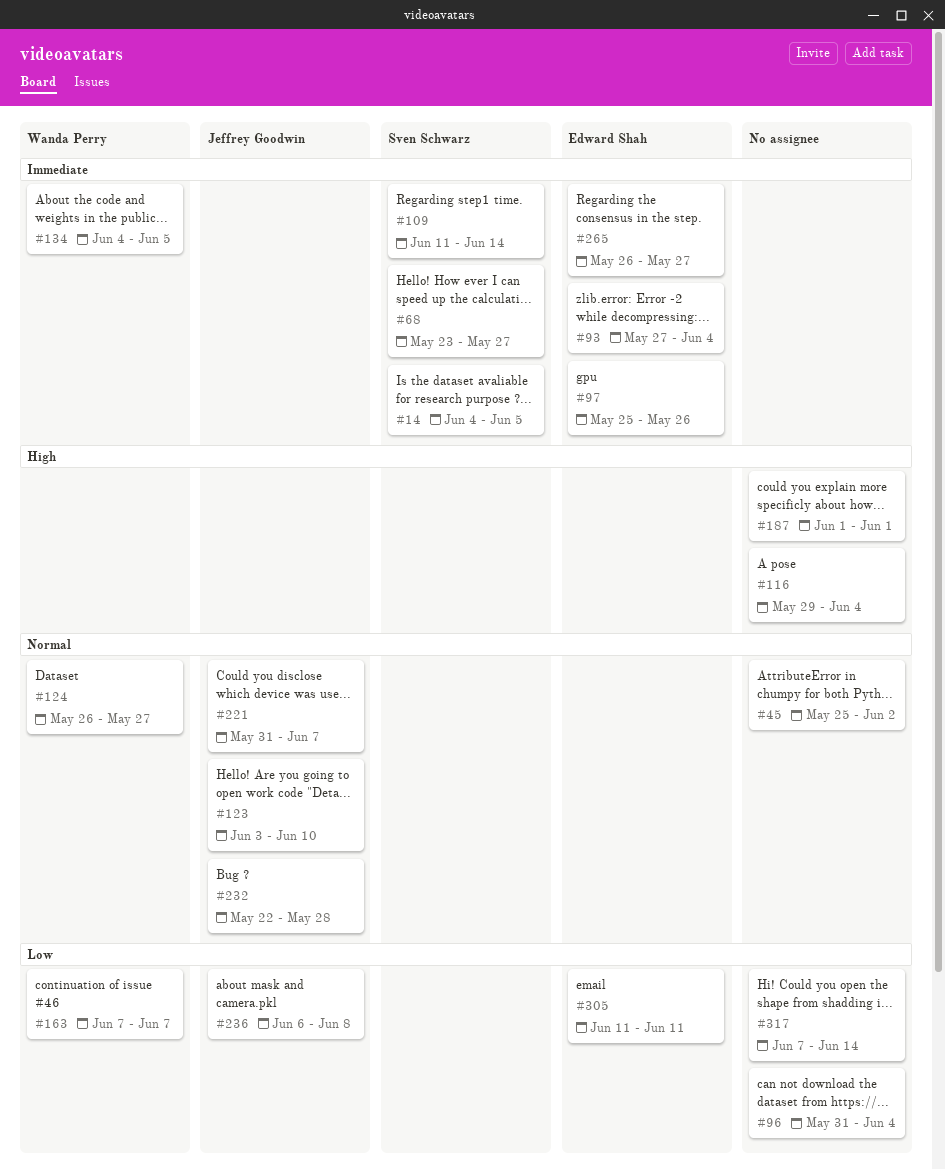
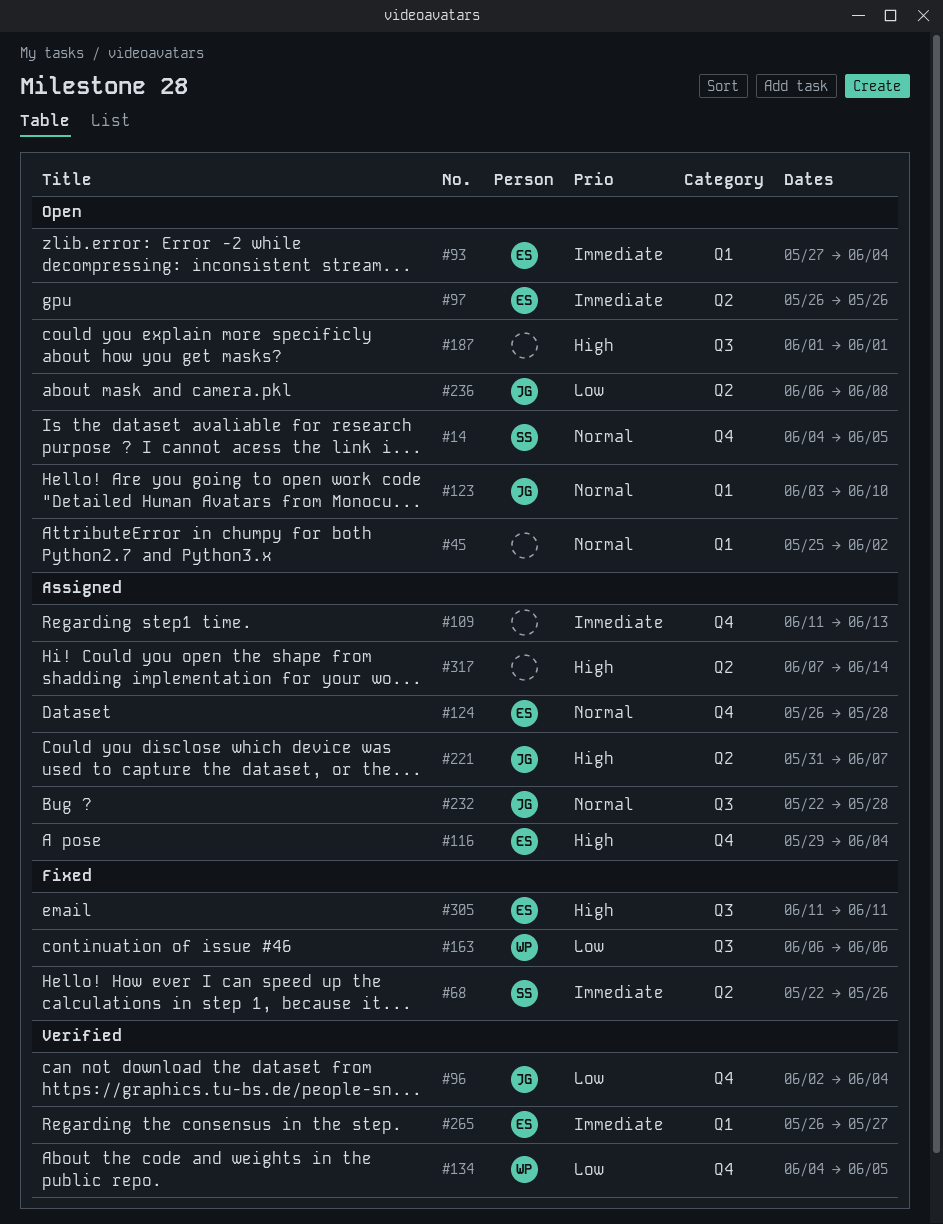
#14, priority: Immediate -> Normal
#68, start: May 23 -> May 22
#68, due: May 27 -> May 26
#96, owner: none -> Jeffrey Goodwin
#96, start: May 31 -> Jun 2
#97, start: May 25 -> May 26
#109, owner: Sven Schwarz -> none
#109, due: Jun 14 -> Jun 13
#116, owner: none -> Edward Shah
#124, owner: Wanda Perry -> Edward Shah
#124, due: May 27 -> May 28
#134, priority: Immediate -> Low
#163, start: Jun 7 -> Jun 6
#163, due: Jun 7 -> Jun 6
#221, priority: Normal -> High
#305, priority: Low -> High
#317, priority: Low -> High

